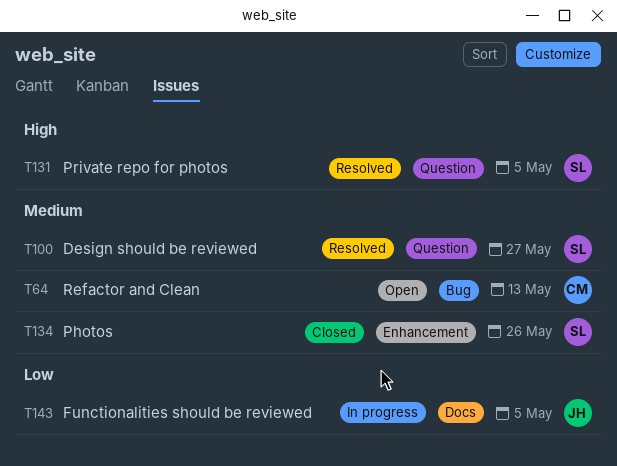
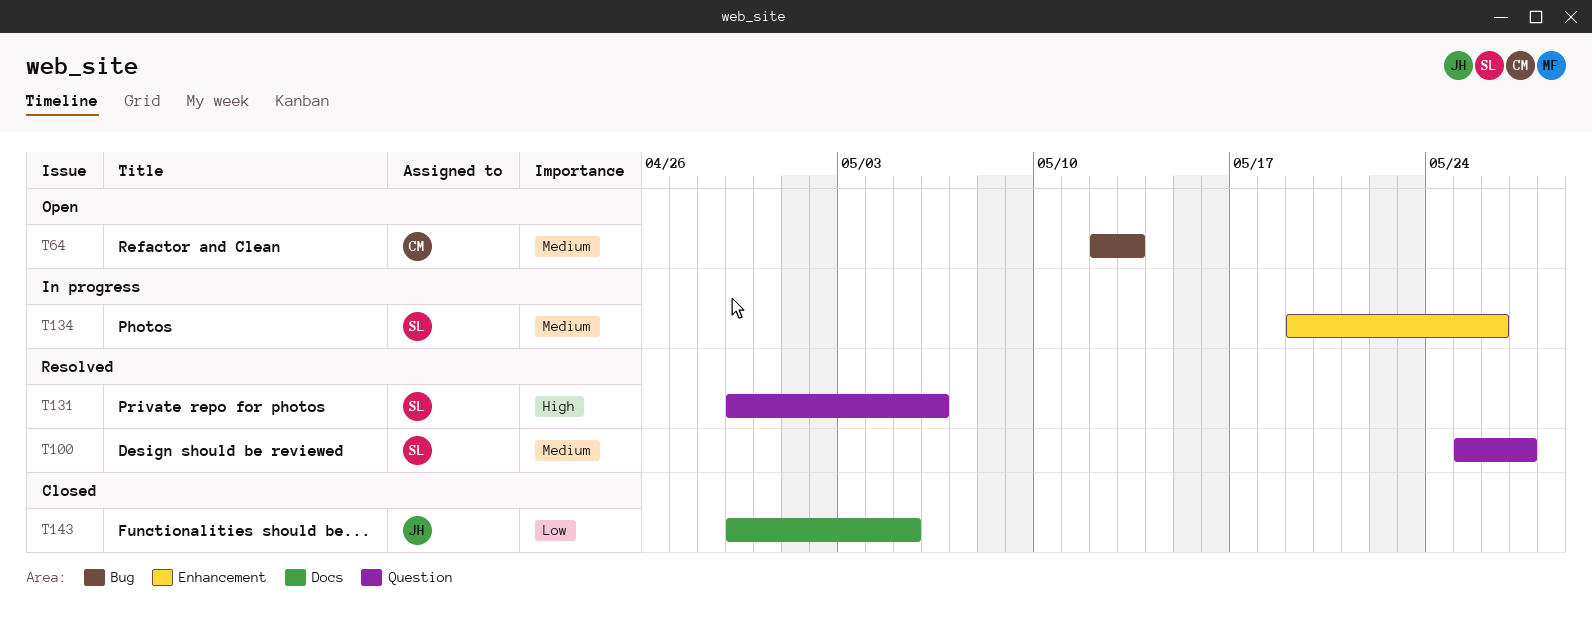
T131, due: May 5 -> May 6
T134, status: Closed -> In progress
T143, status: In progress -> Closed

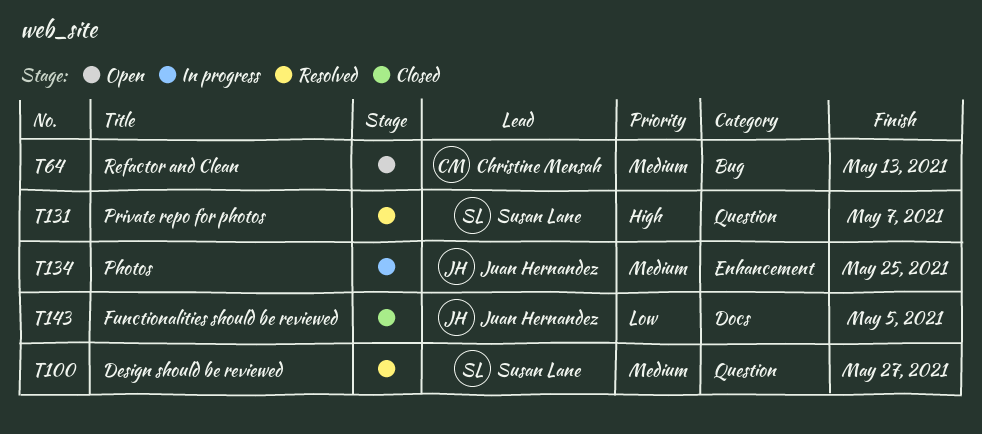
T131, due: May 6 -> May 7
T134, owner: Susan Lane -> Juan Hernandez
T134, due: May 26 -> May 25

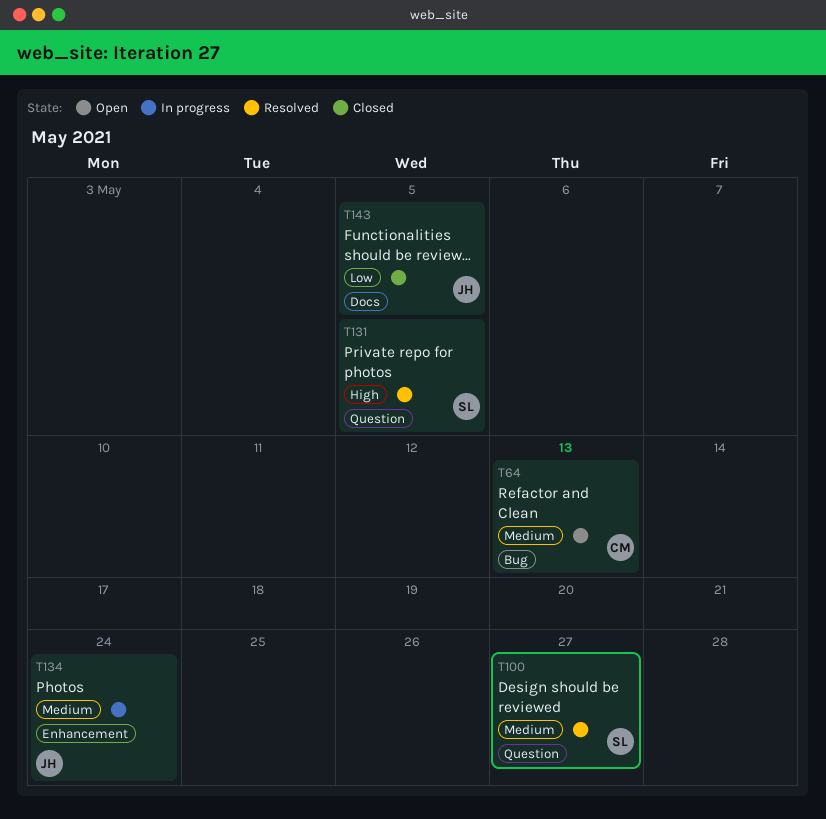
T131, due: May 7 -> May 5
T134, due: May 25 -> May 24

